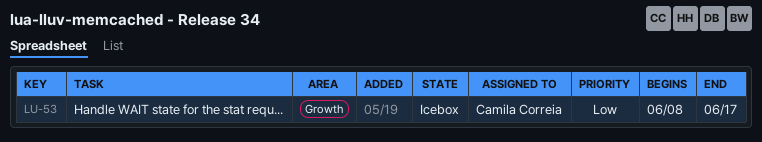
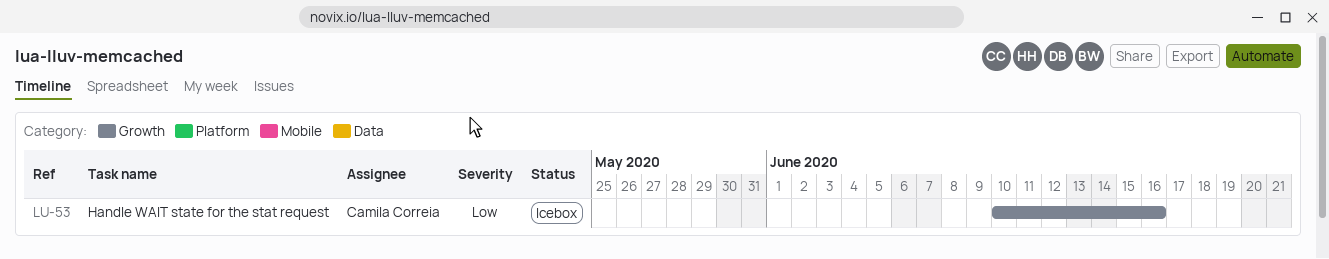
LU-53, start: Jun 8 -> Jun 10
LU-53, due: Jun 17 -> Jun 16

